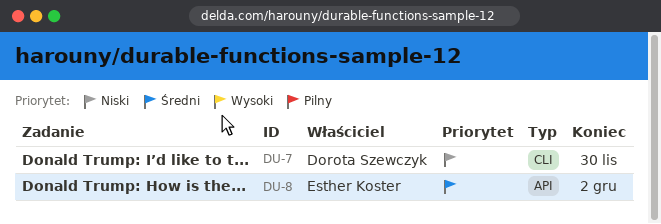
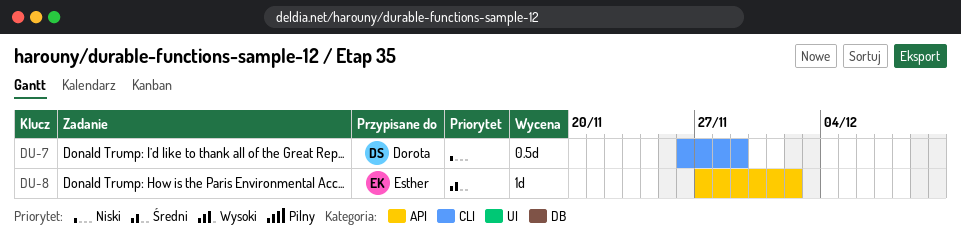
DU-7, due: Nov 30 -> Nov 29

